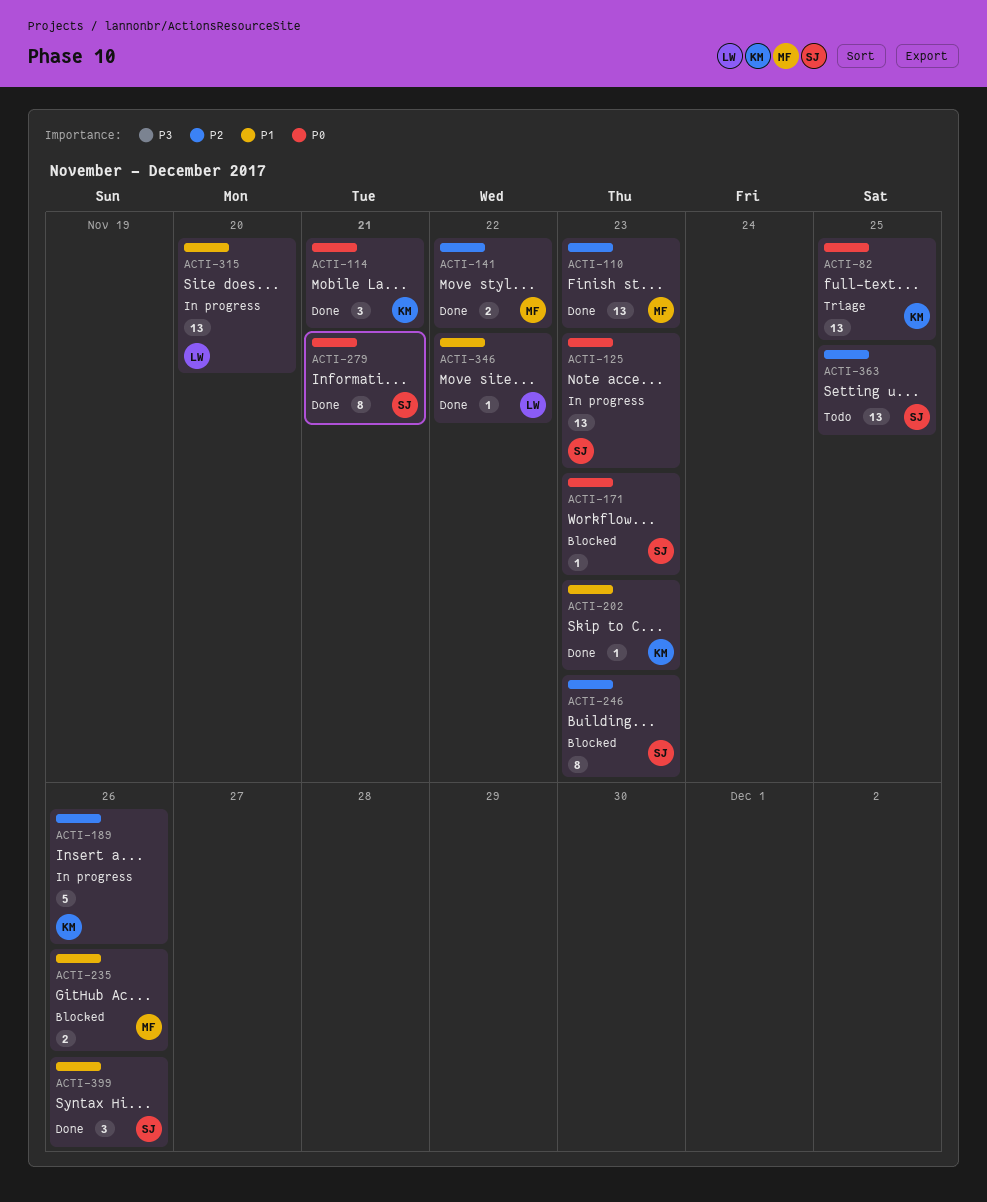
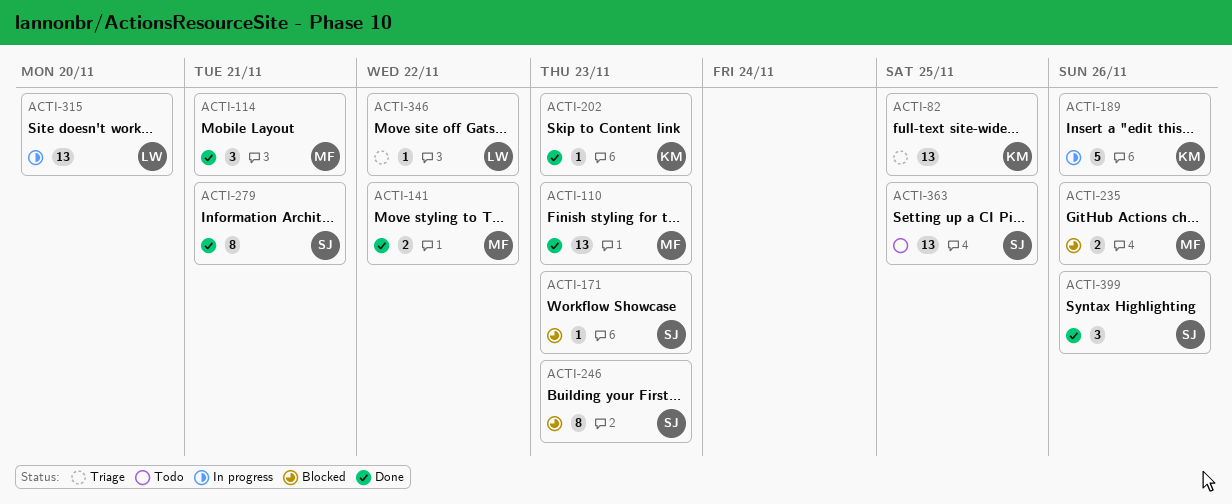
ACTI-114, owner: KM -> MF
ACTI-125: present -> none
ACTI-346, status: Done -> Triage

